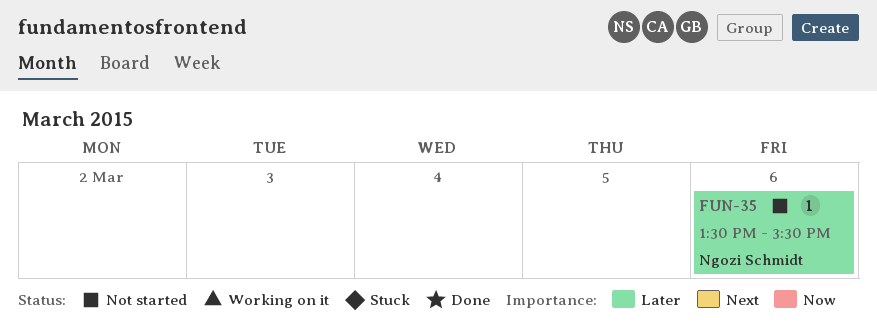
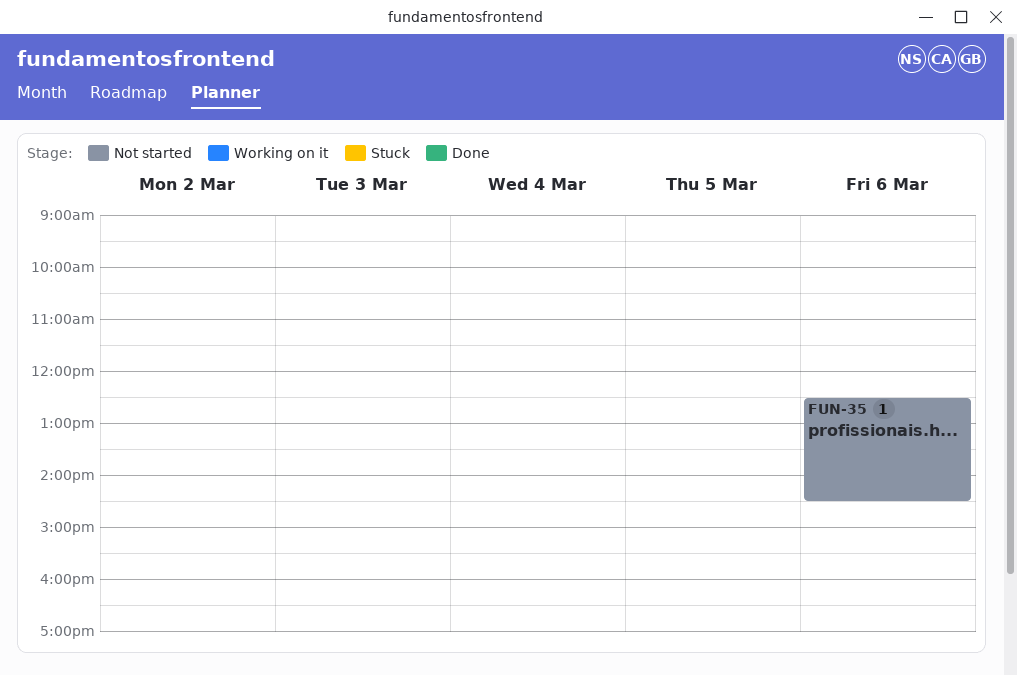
FUN-35, begins: 13:30 -> 12:30
FUN-35, ends: 15:30 -> 14:30

